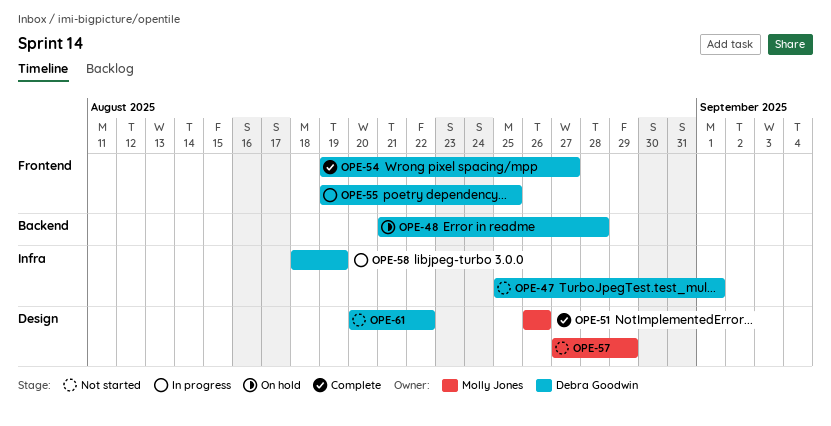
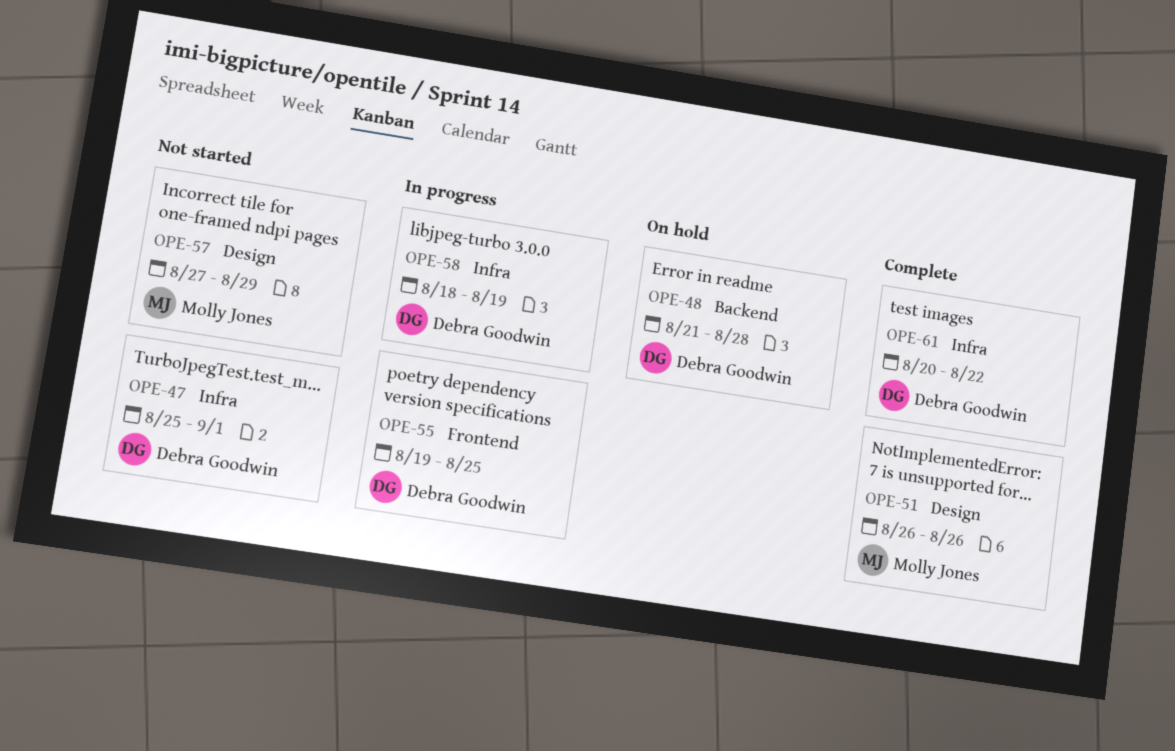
OPE-54: present -> none
OPE-61, status: Not started -> Complete
OPE-61, label: Design -> Infra

